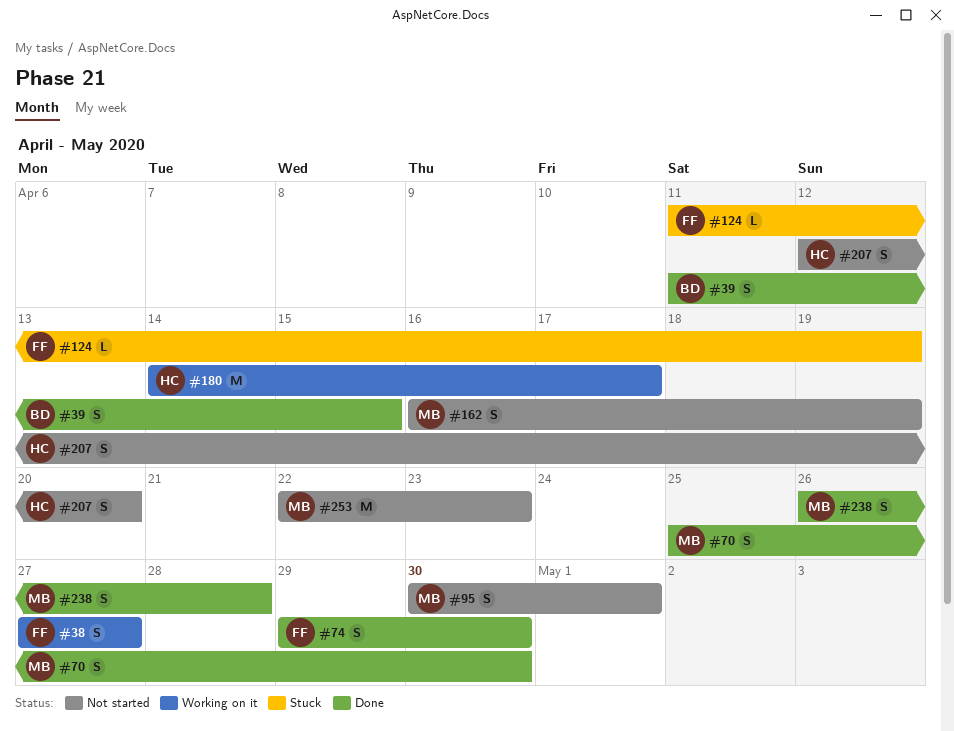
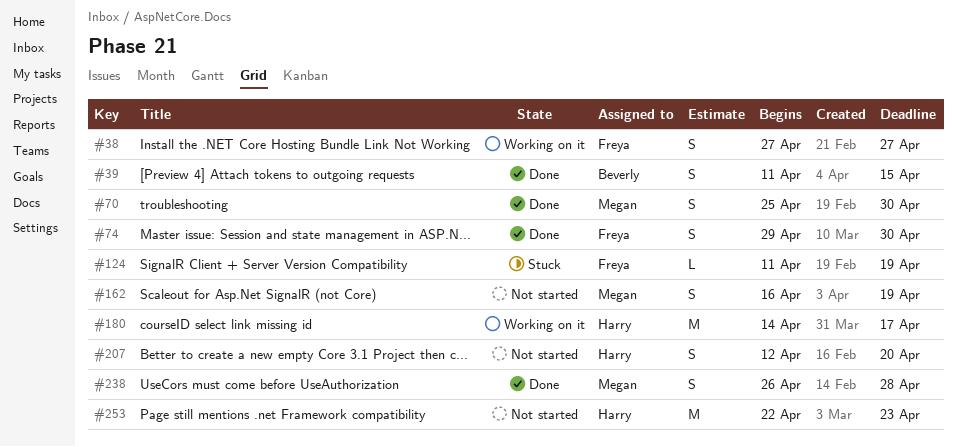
#95: present -> none
#253, owner: Megan -> Harry

